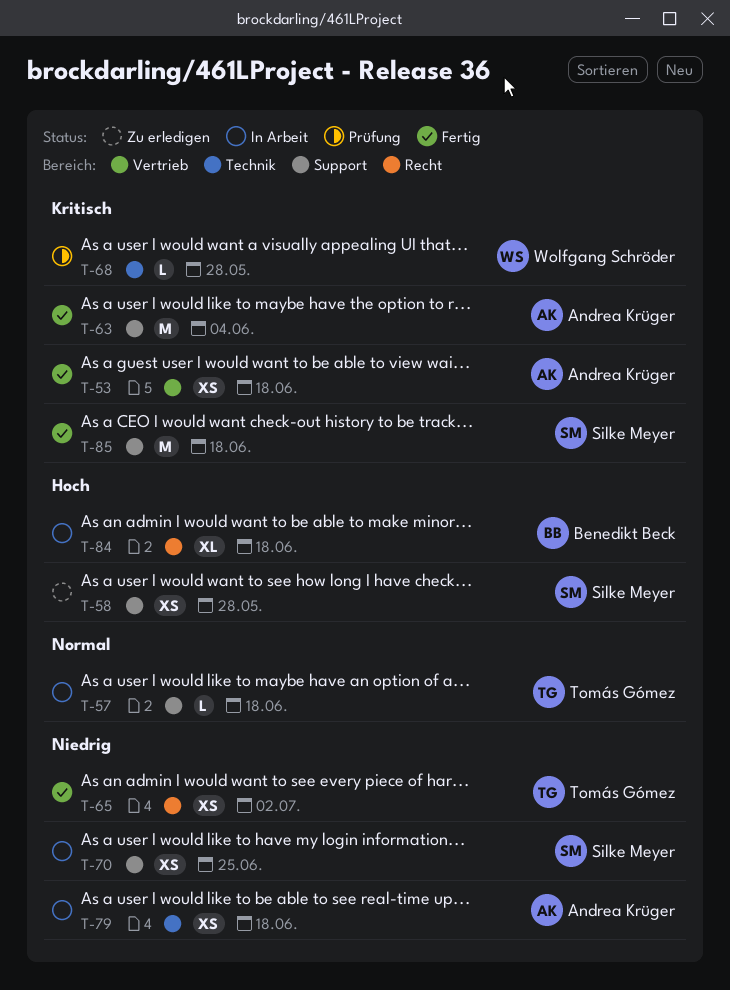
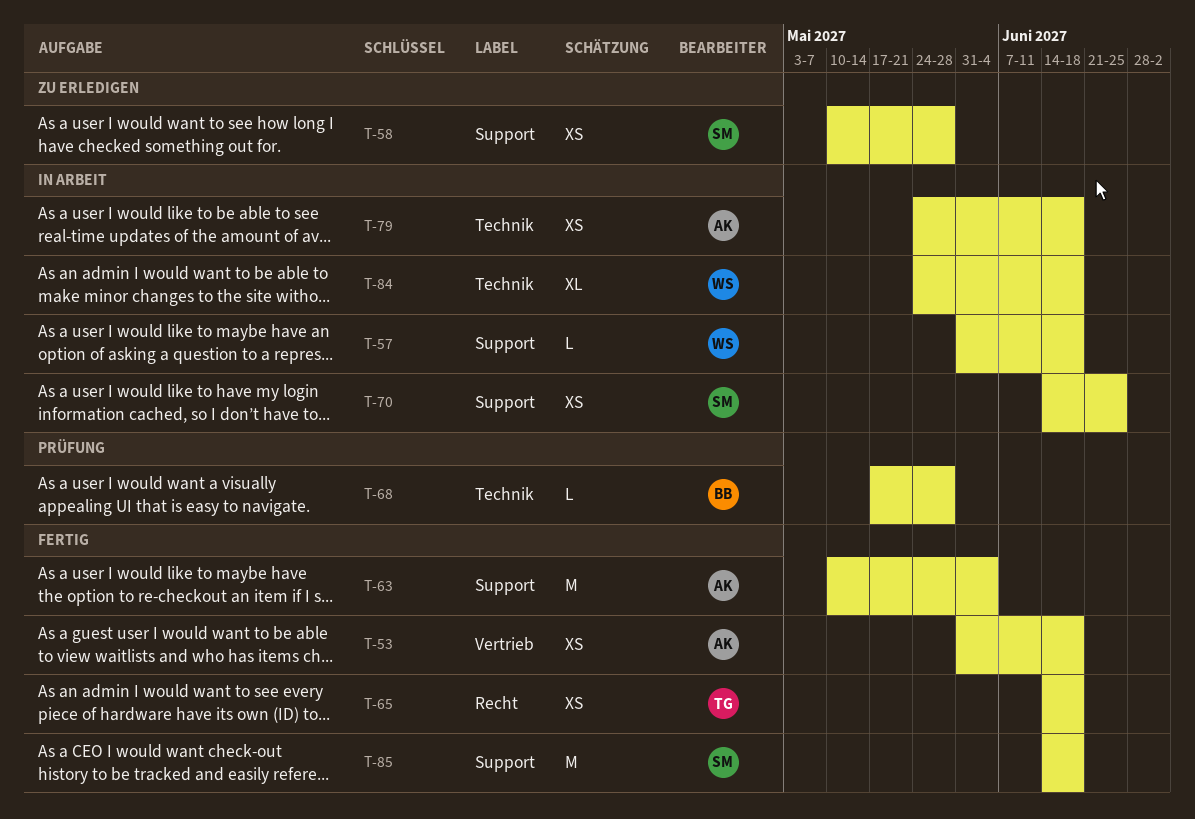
T-57, owner: Tomás Gómez -> Wolfgang Schröder
T-65, due: Jul 2 -> Jun 18
T-68, owner: Wolfgang Schröder -> Benedikt Beck
T-84, owner: Benedikt Beck -> Wolfgang Schröder
T-84, label: Recht -> Technik

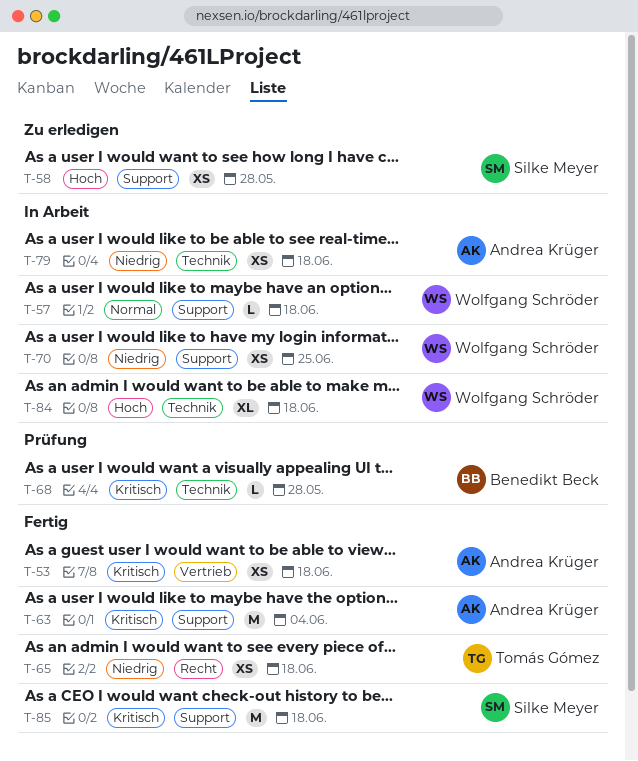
T-70, owner: Silke Meyer -> Wolfgang Schröder

